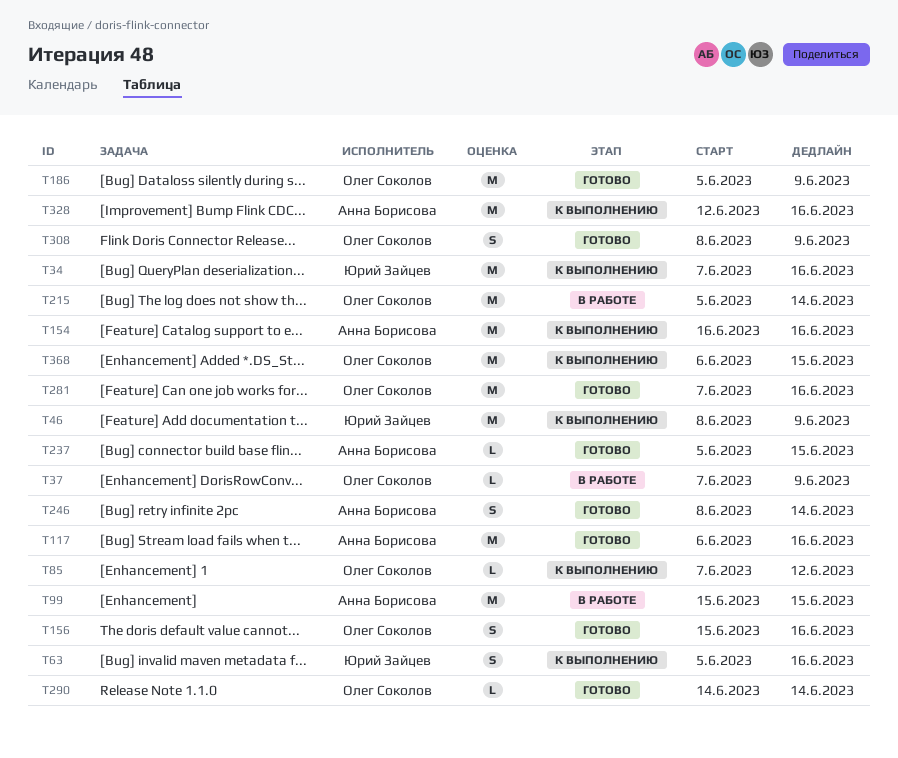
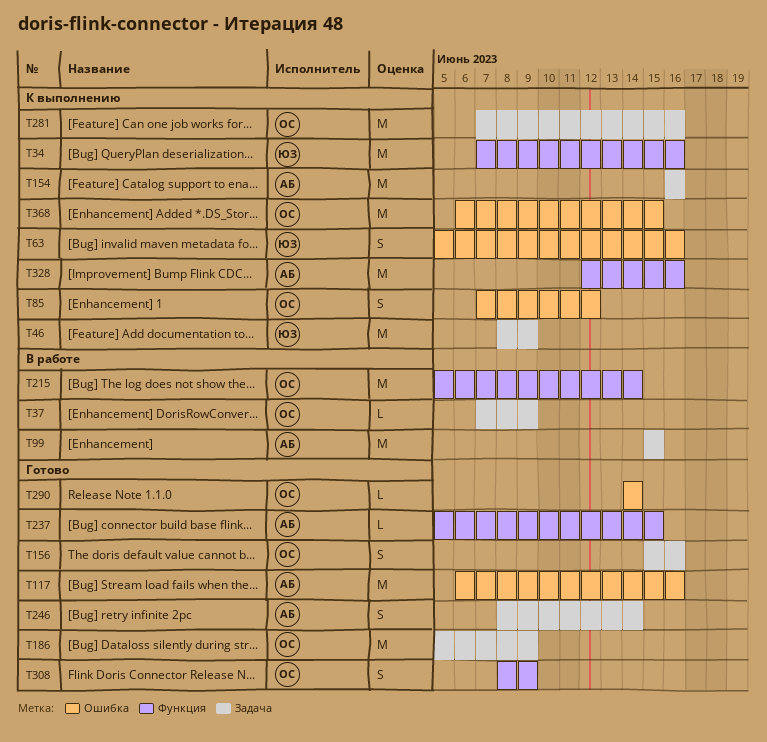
T85, estimate: L -> S
T281, status: Готово -> К выполнению

